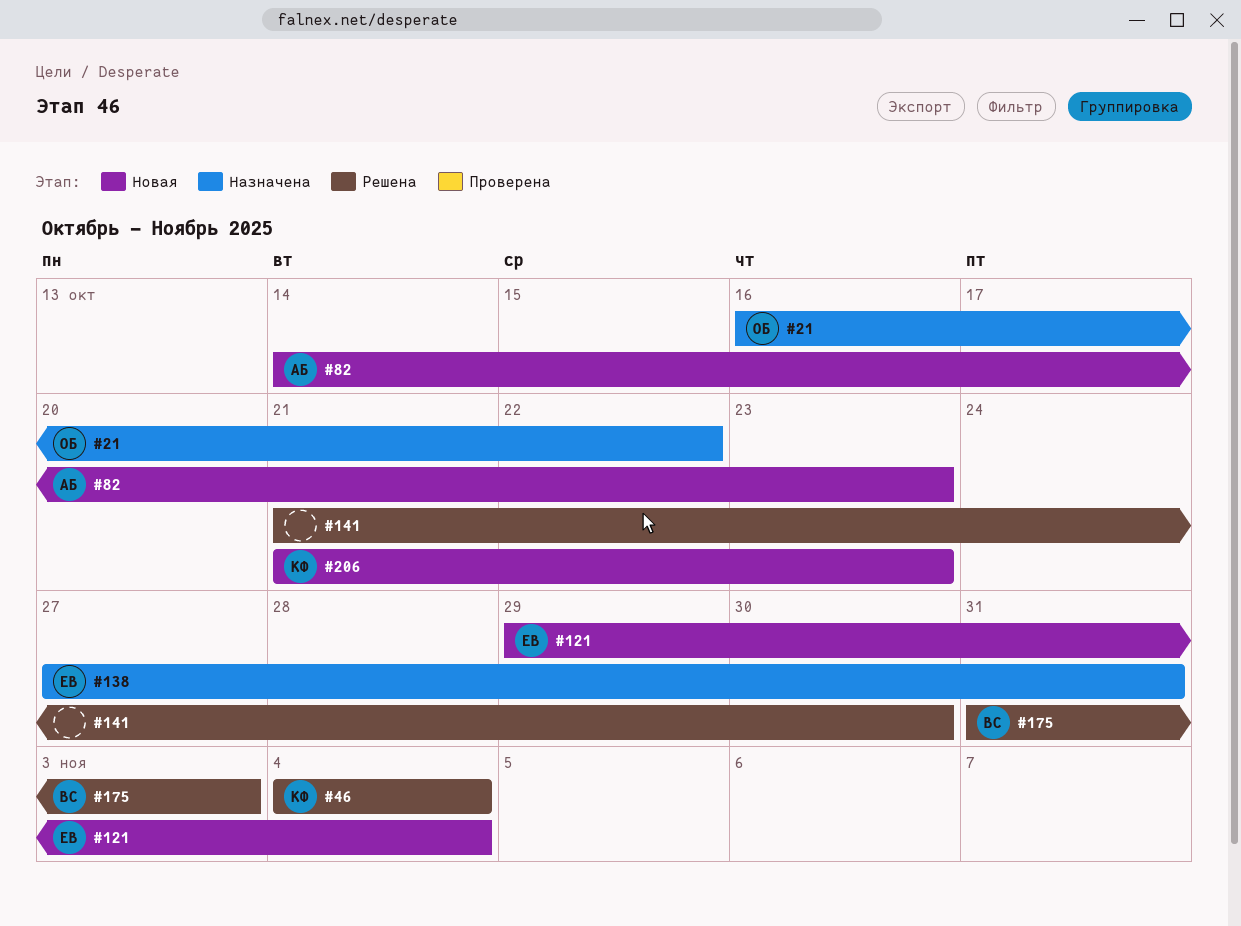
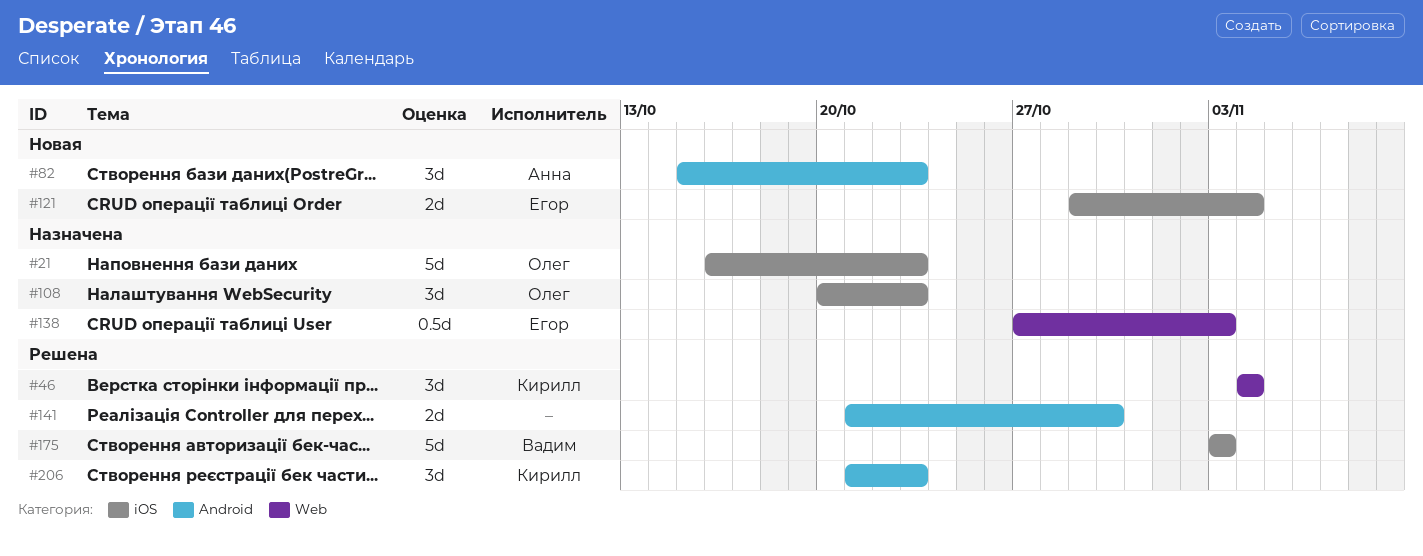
#21, due: Oct 22 -> Oct 23
#82, start: Oct 14 -> Oct 15
#108: none -> present
#138, due: Oct 31 -> Nov 3
#175, start: Oct 31 -> Nov 3
#206, status: Новая -> Решена

